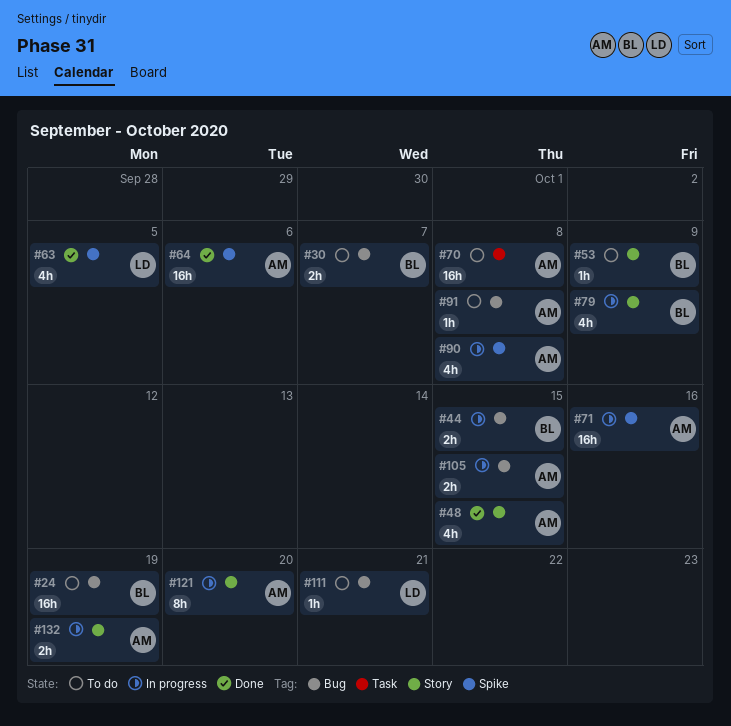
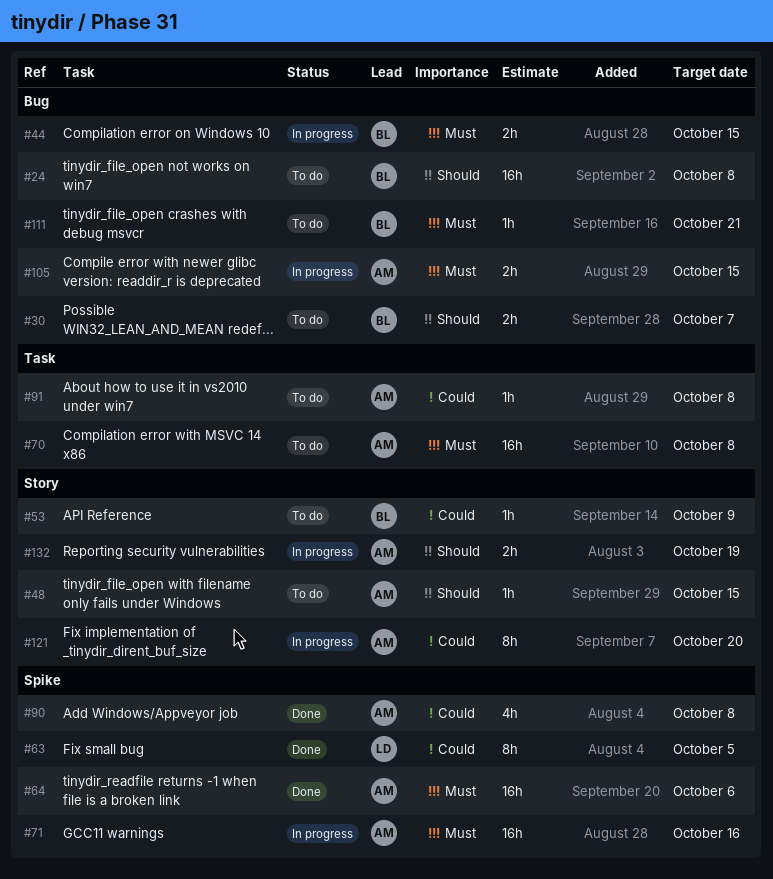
#24, due: Oct 19 -> Oct 8
#48, status: Done -> To do
#48, estimate: 4h -> 1h
#63, estimate: 4h -> 8h
#79: present -> none
#90, status: In progress -> Done
#91, label: Bug -> Task
#111, owner: LD -> BL

